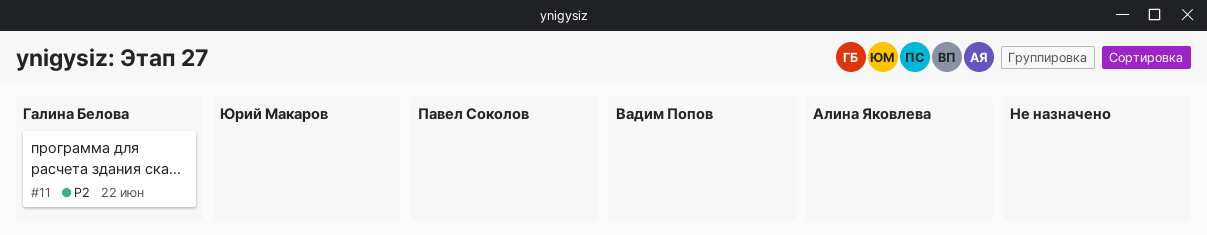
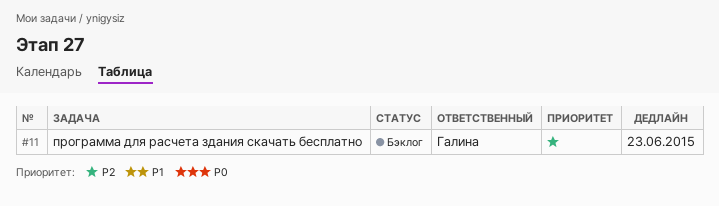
#11, due: Jun 22 -> Jun 23

